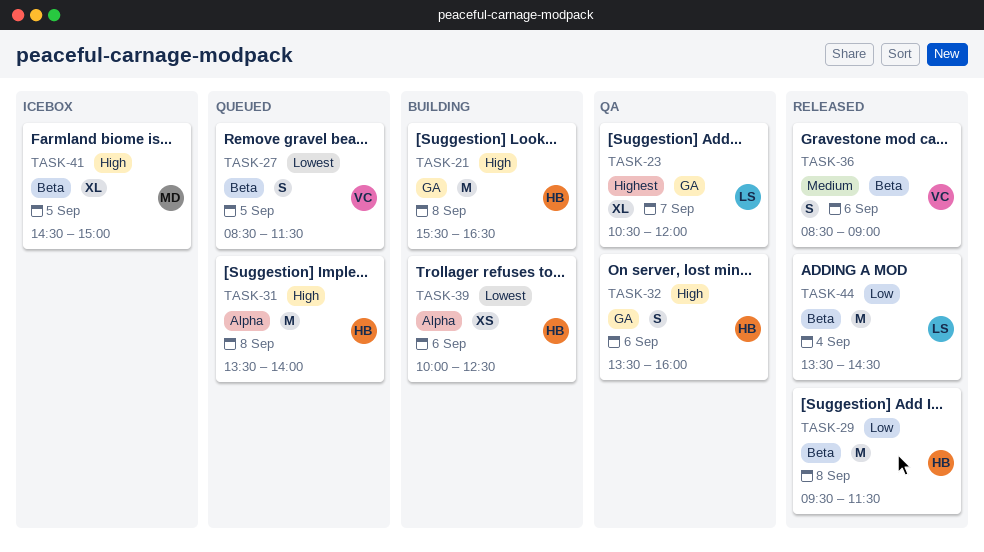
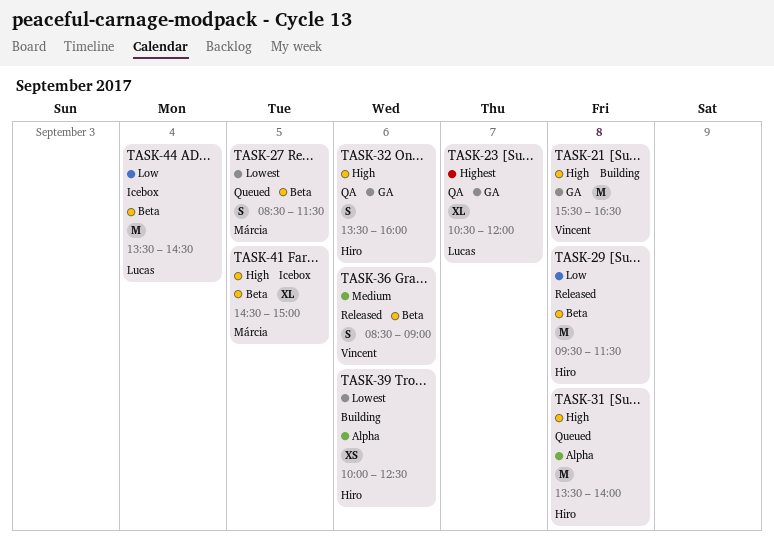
TASK-21, owner: Hiro -> Vincent
TASK-27, owner: Vincent -> Márcia
TASK-44, status: Released -> Icebox

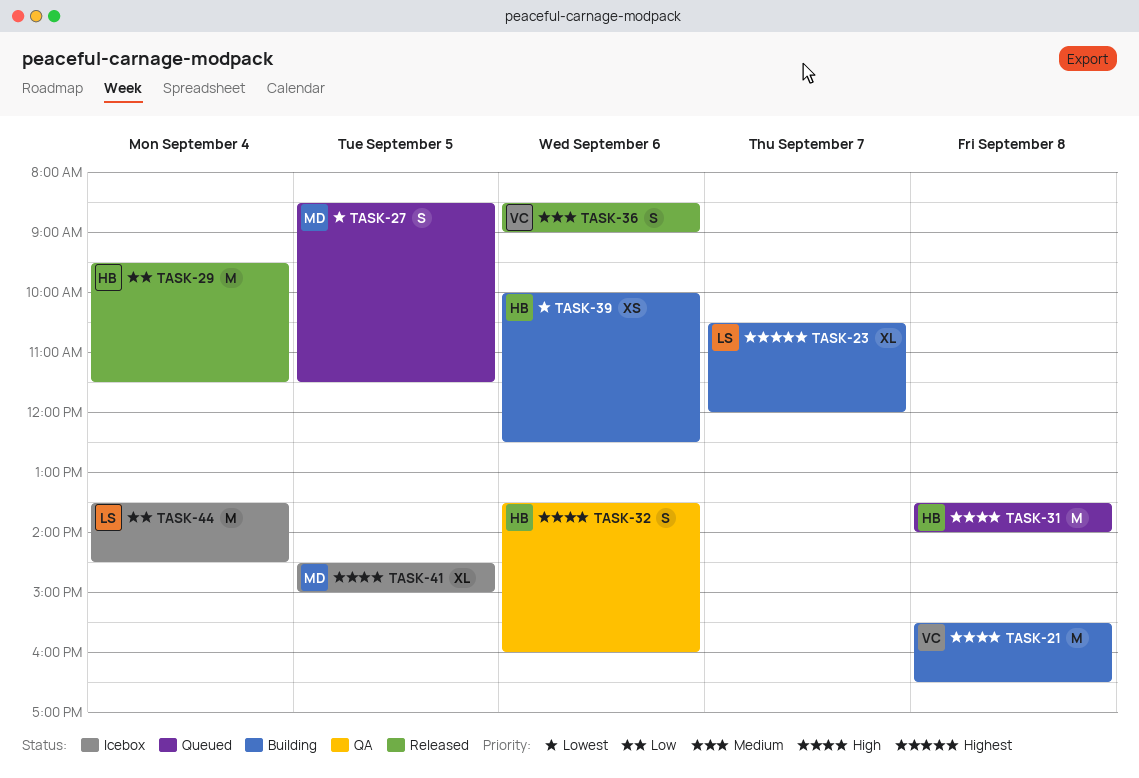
TASK-23, status: QA -> Building
TASK-29, day: Sep 8 -> Sep 4

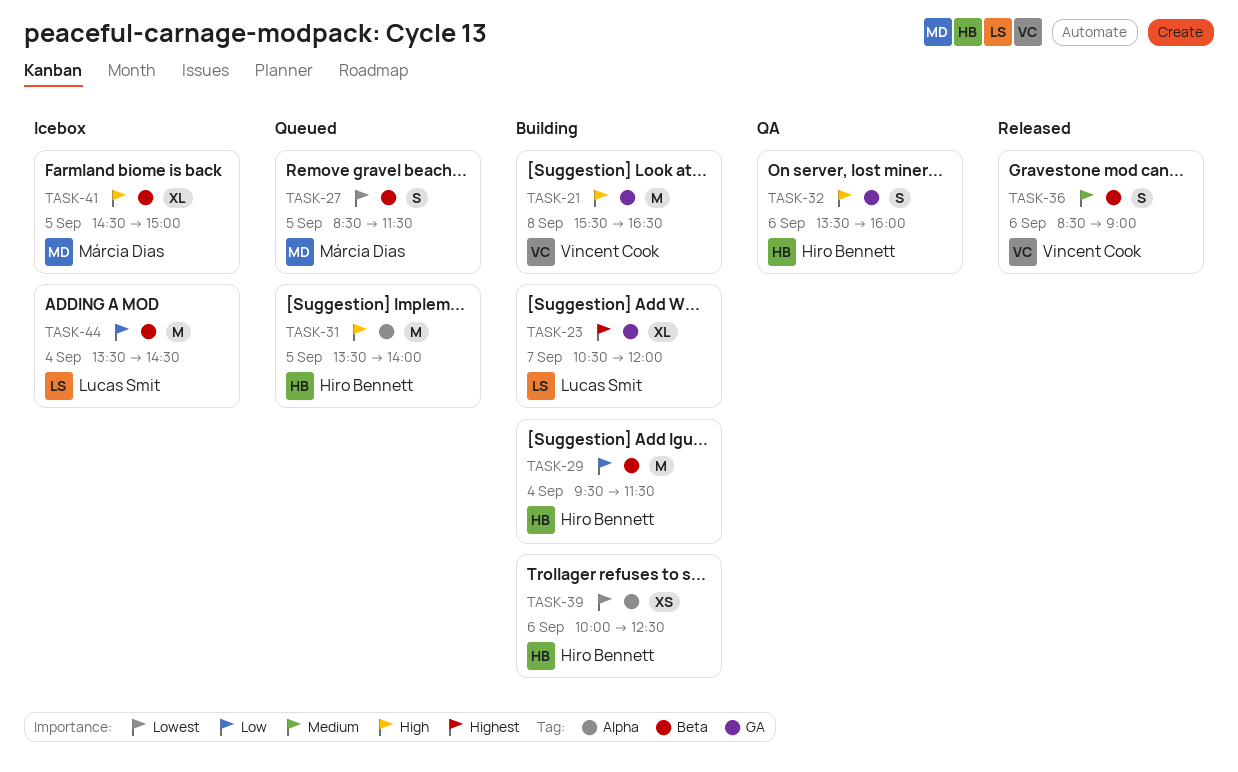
TASK-29, status: Released -> Building
TASK-31, day: Sep 8 -> Sep 5

